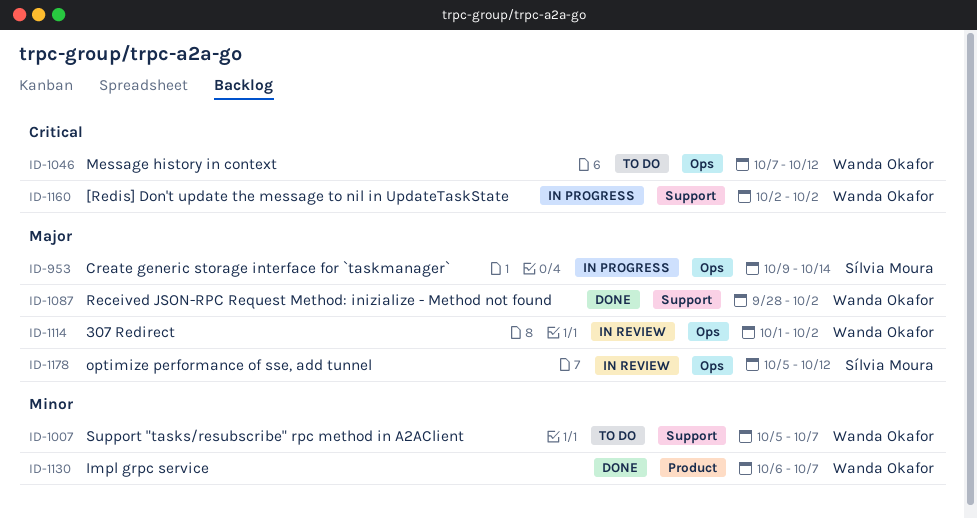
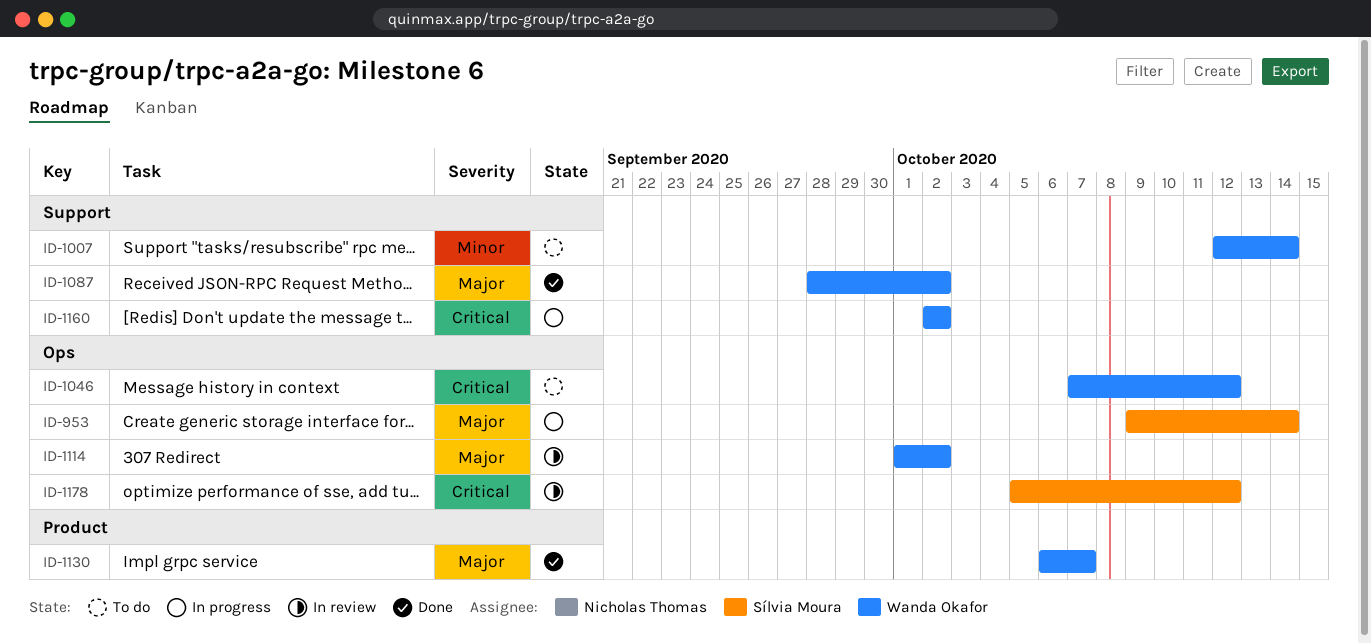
ID-1007, start: Oct 5 -> Oct 12
ID-1007, due: Oct 7 -> Oct 14
ID-1130, priority: Minor -> Major
ID-1178, priority: Major -> Critical

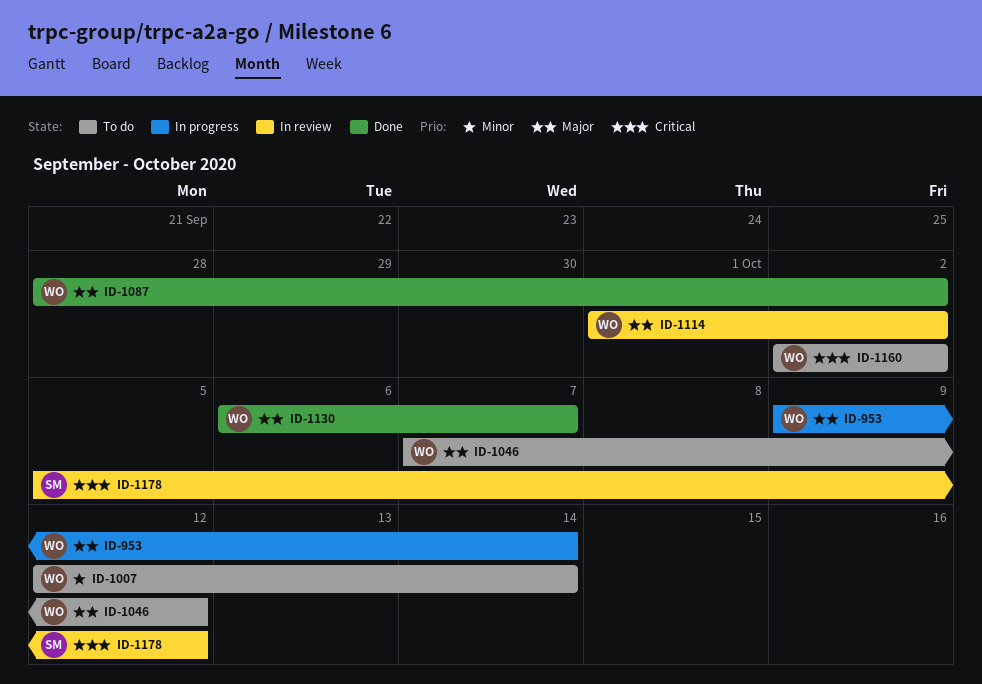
ID-953, owner: Sílvia Moura -> Wanda Okafor
ID-1046, priority: Critical -> Major
ID-1160, status: In progress -> To do

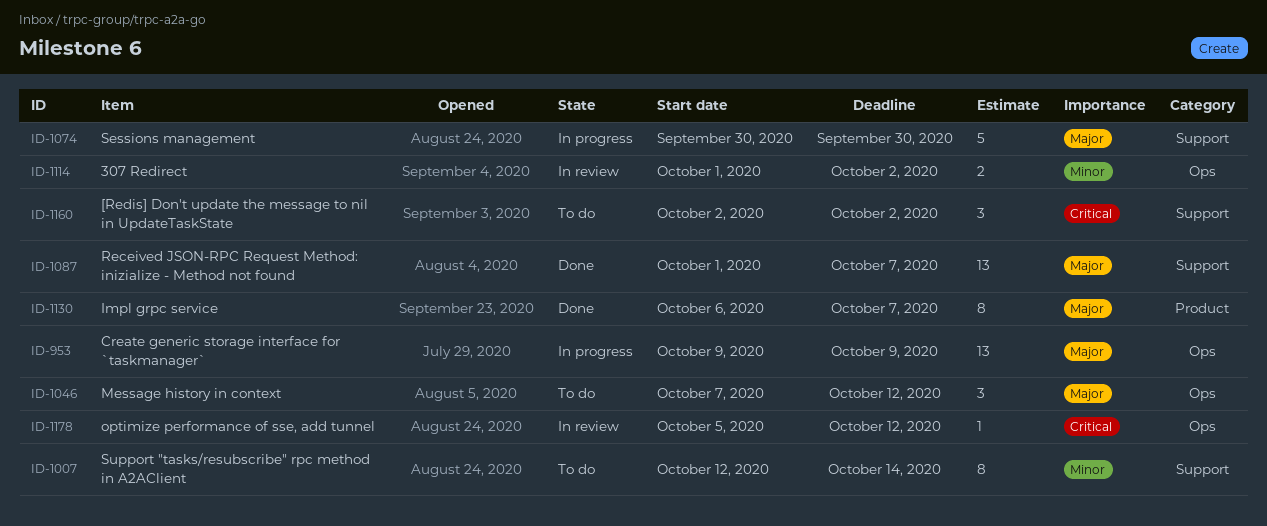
ID-953, due: Oct 14 -> Oct 9
ID-1074: none -> present
ID-1087, start: Sep 28 -> Oct 1
ID-1087, due: Oct 2 -> Oct 7
ID-1114, priority: Major -> Minor

